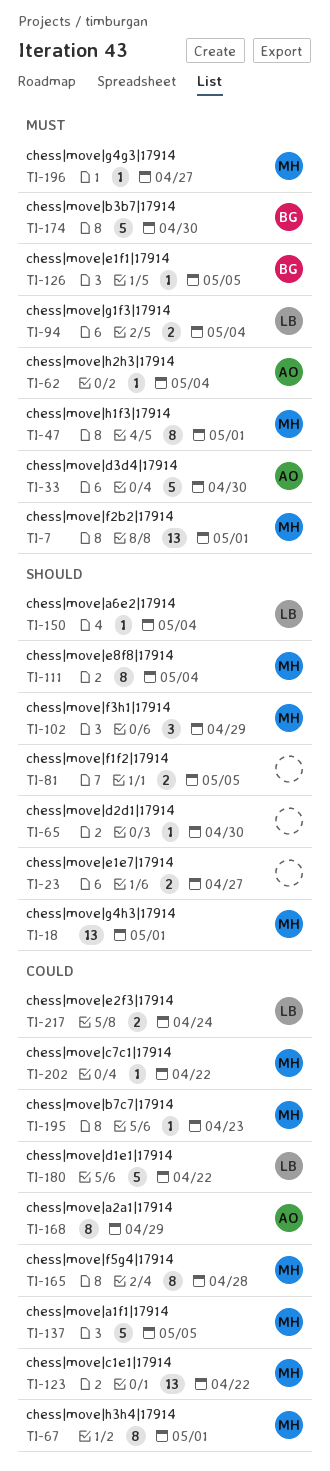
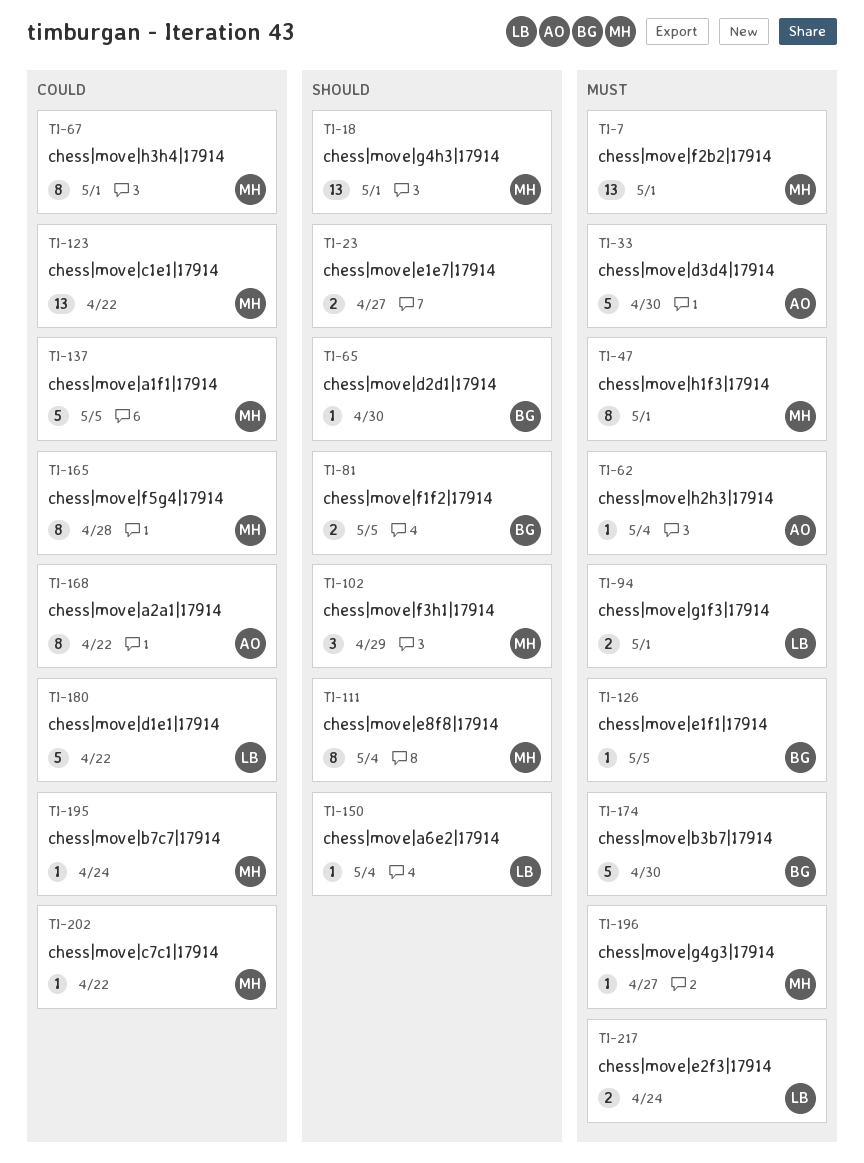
TI-65, owner: none -> BG
TI-81, owner: none -> BG
TI-94, due: May 4 -> May 1
TI-168, due: Apr 29 -> Apr 22
TI-195, due: Apr 23 -> Apr 24
TI-217, priority: Could -> Must

